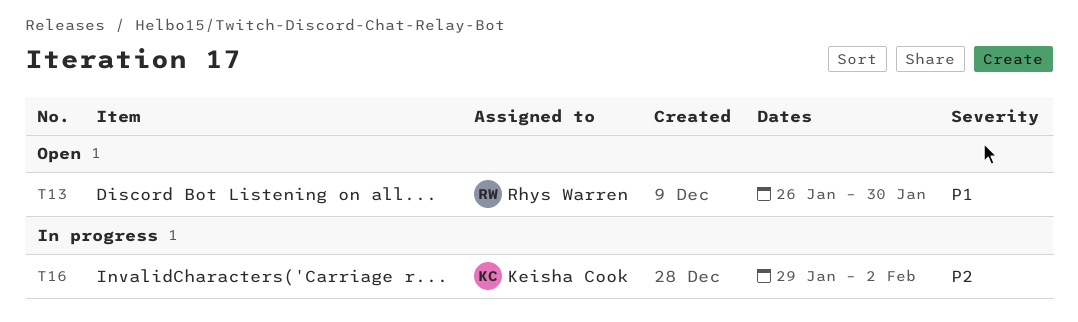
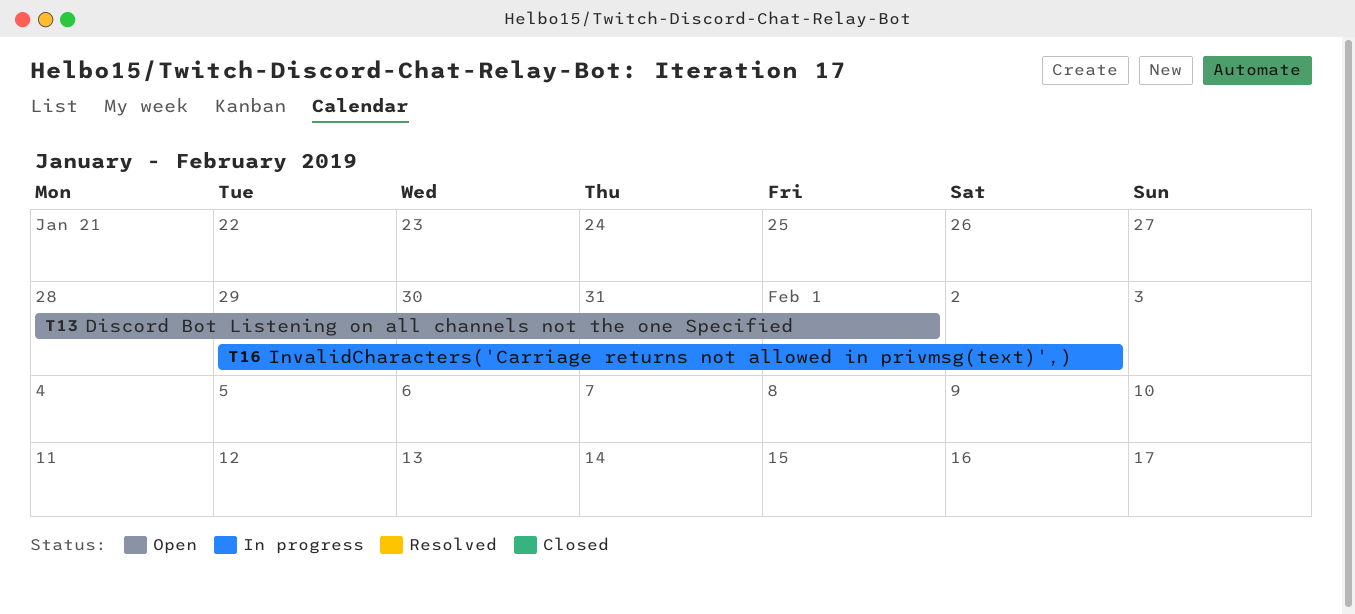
T13, start: Jan 26 -> Jan 28
T13, due: Jan 30 -> Feb 1

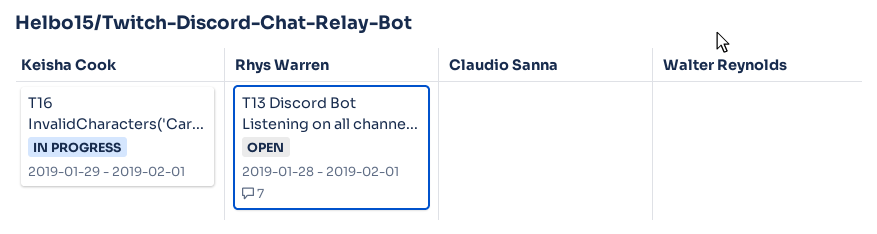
T16, due: Feb 2 -> Feb 1

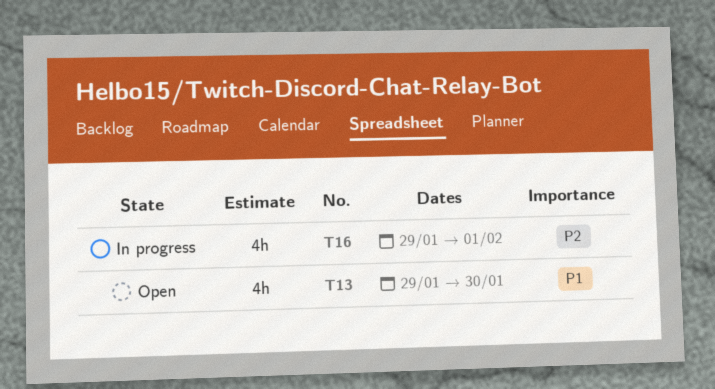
T13, start: Jan 28 -> Jan 29
T13, due: Feb 1 -> Jan 30

